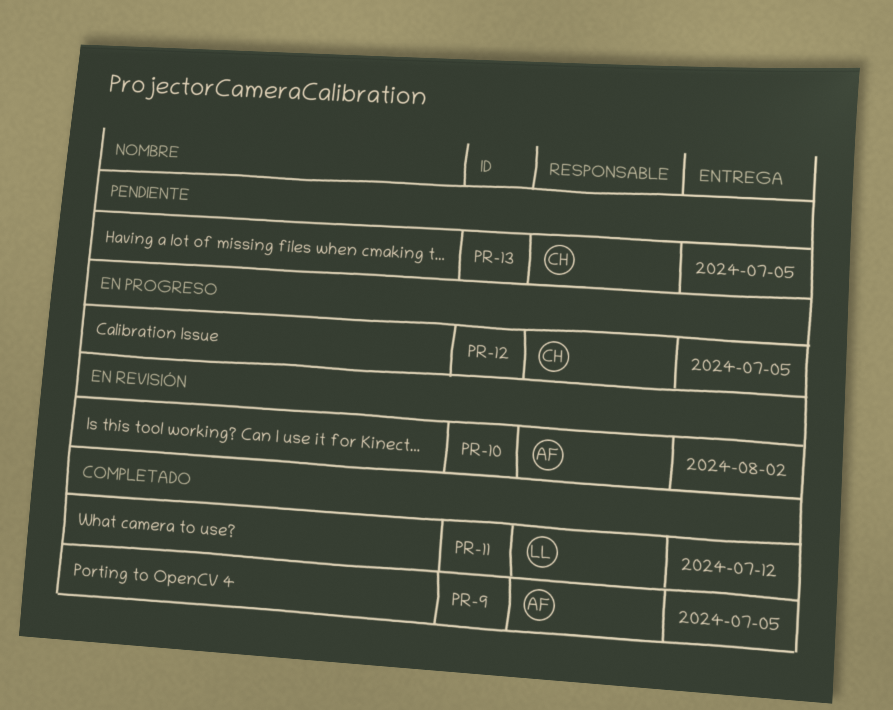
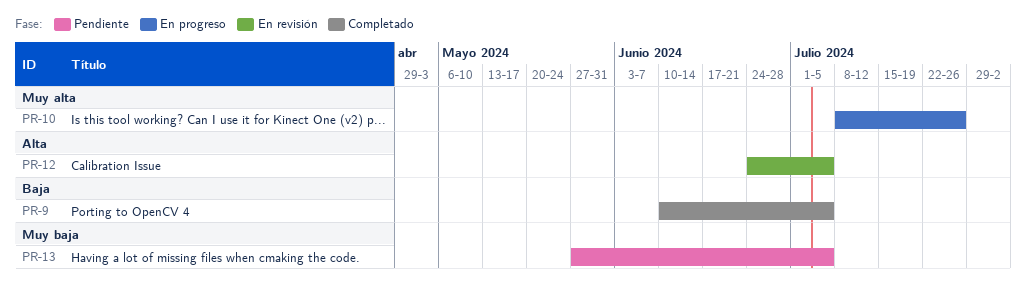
PR-10, status: En revisión -> En progreso
PR-10, due: Aug 2 -> Jul 26
PR-11: present -> none
PR-12, status: En progreso -> En revisión

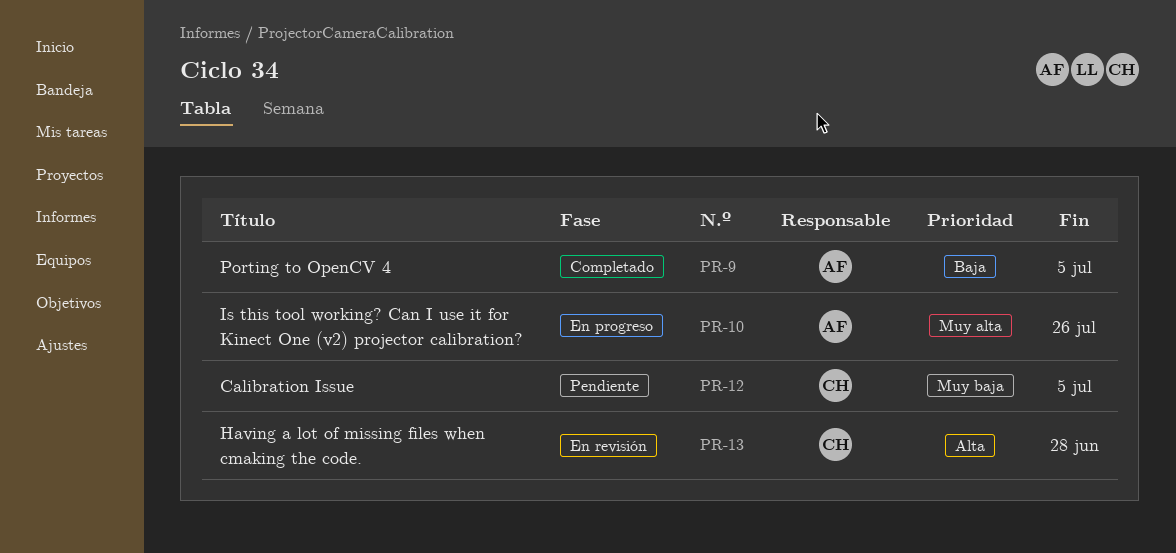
PR-12, status: En revisión -> Pendiente
PR-12, priority: Alta -> Muy baja
PR-13, status: Pendiente -> En revisión
PR-13, priority: Muy baja -> Alta
PR-13, due: Jul 5 -> Jun 28

